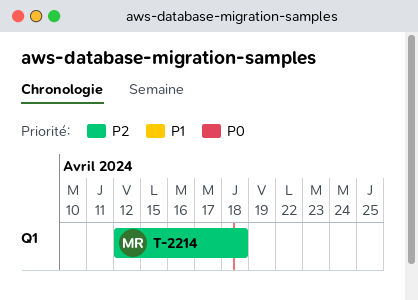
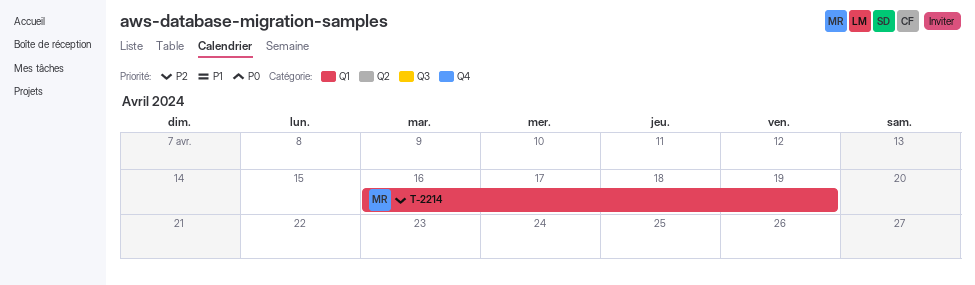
T-2214, start: Apr 12 -> Apr 16
T-2214, due: Apr 18 -> Apr 19

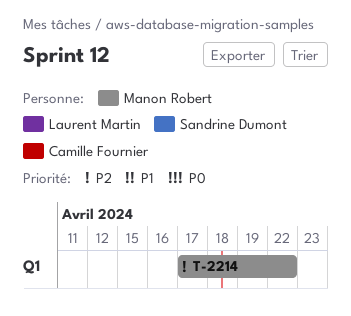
T-2214, start: Apr 16 -> Apr 17
T-2214, due: Apr 19 -> Apr 22

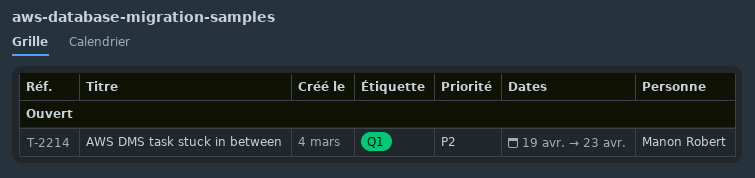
T-2214, start: Apr 17 -> Apr 19
T-2214, due: Apr 22 -> Apr 23

